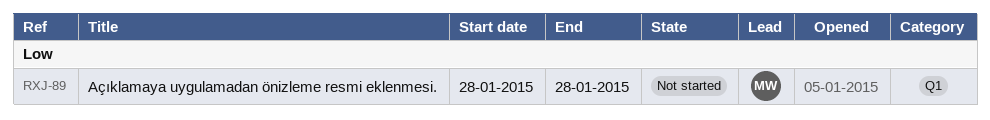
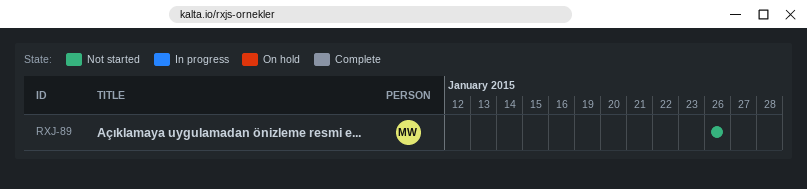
RXJ-89, start: Jan 28 -> Jan 26
RXJ-89, due: Jan 28 -> Jan 26

